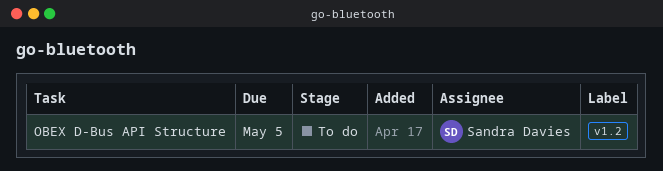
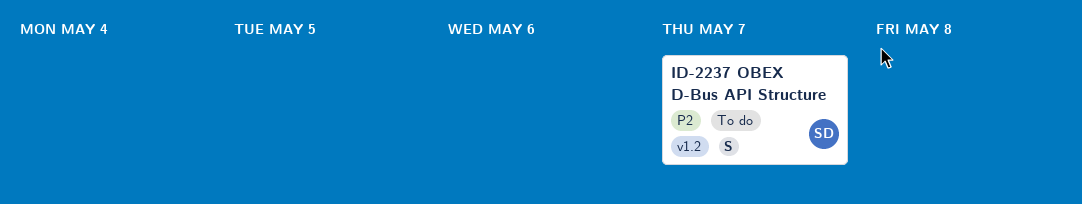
OBEX D-Bus API Structure, due: May 5 -> May 7

